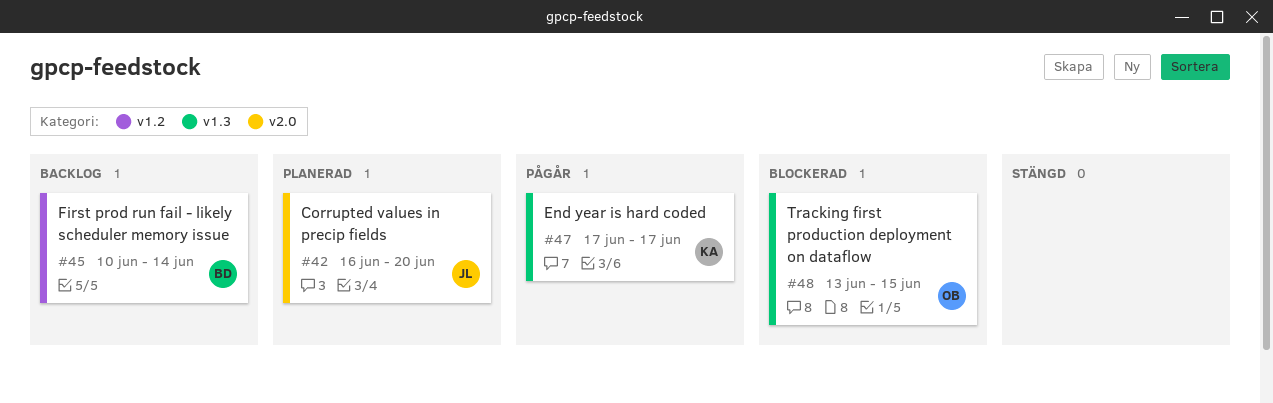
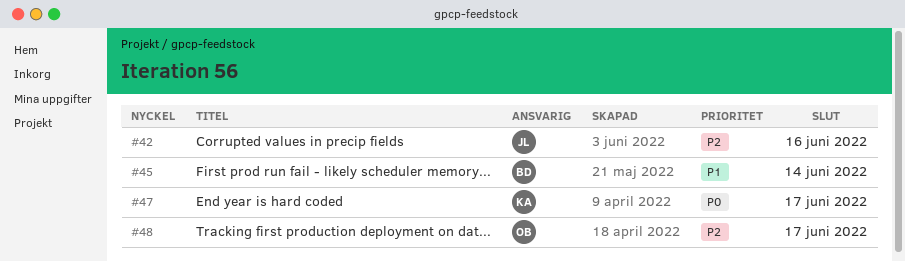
#42, due: Jun 20 -> Jun 16
#48, due: Jun 15 -> Jun 17

